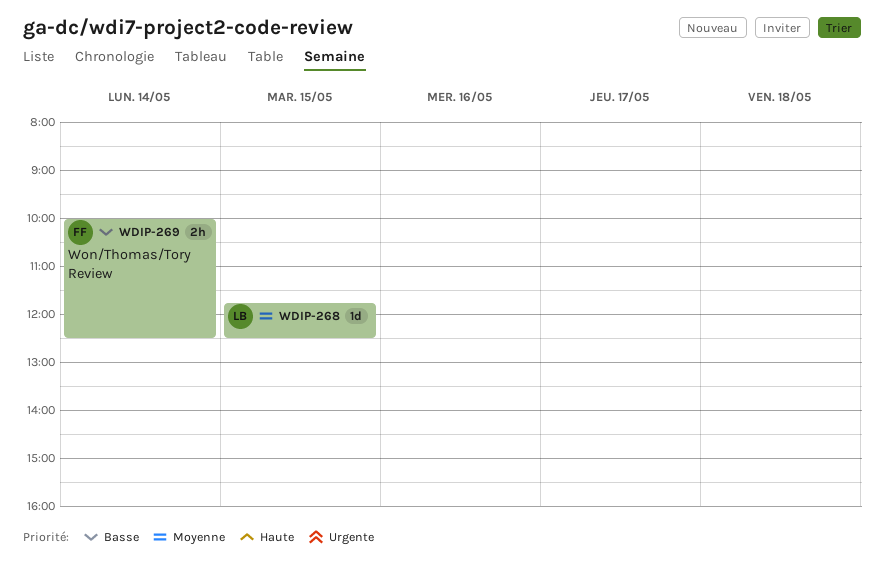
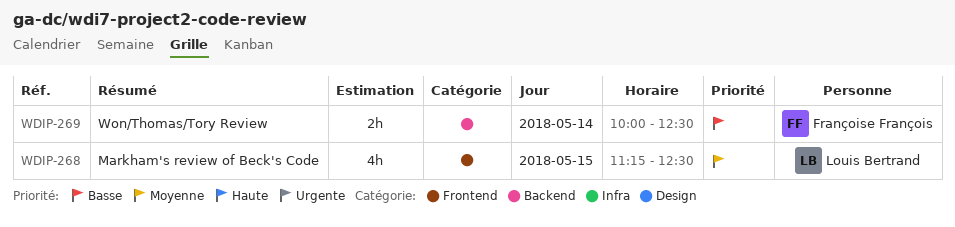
WDIP-268, estimate: 1d -> 4h
WDIP-268, begins: 11:45 -> 11:15

